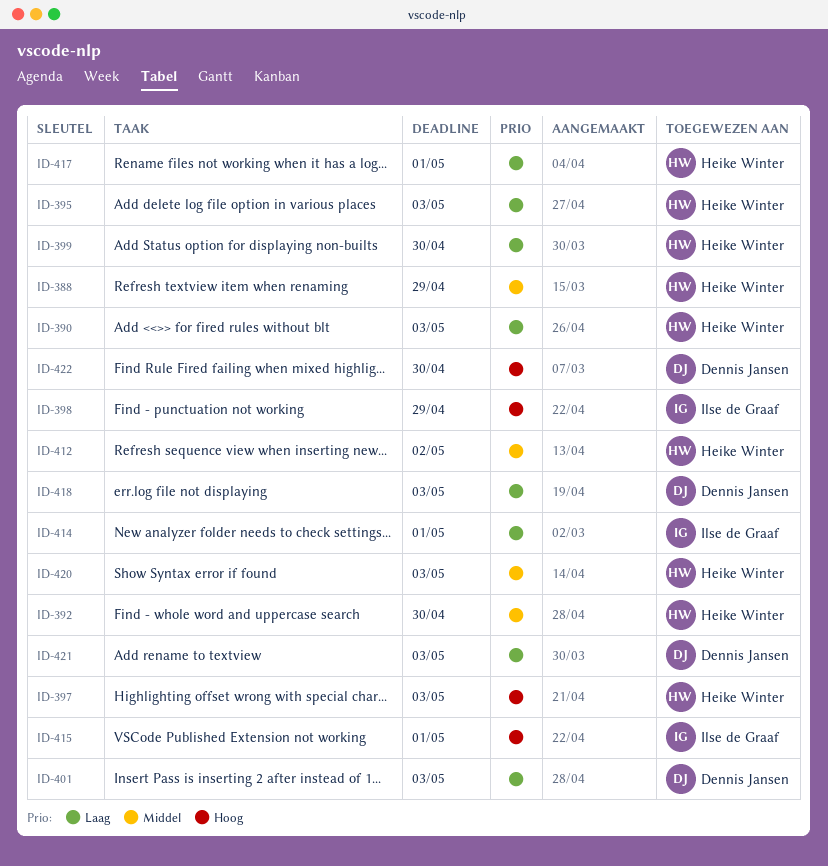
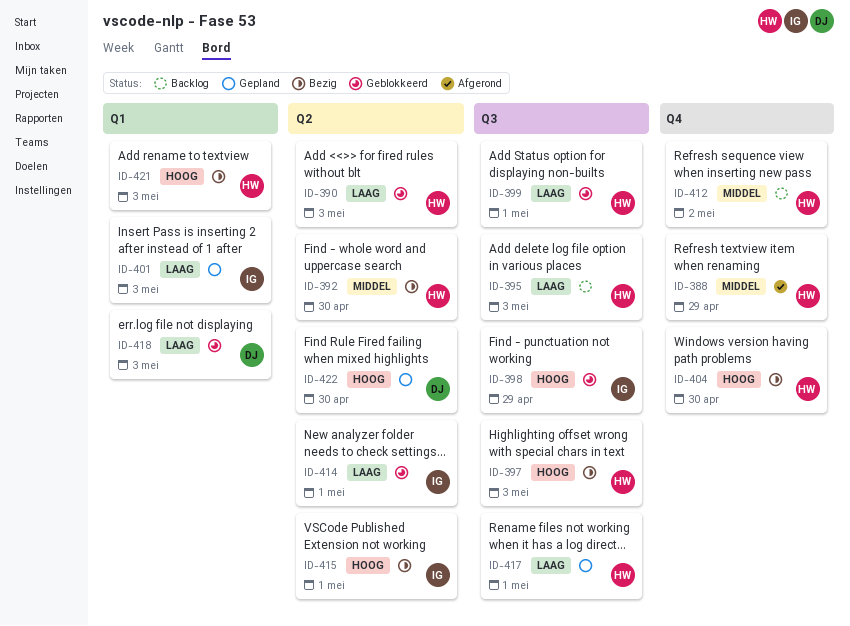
ID-399, due: Apr 30 -> May 1
ID-401, owner: Dennis Jansen -> Ilse de Graaf
ID-404: none -> present
ID-420: present -> none
ID-421, owner: Dennis Jansen -> Heike Winter
ID-421, priority: Laag -> Hoog

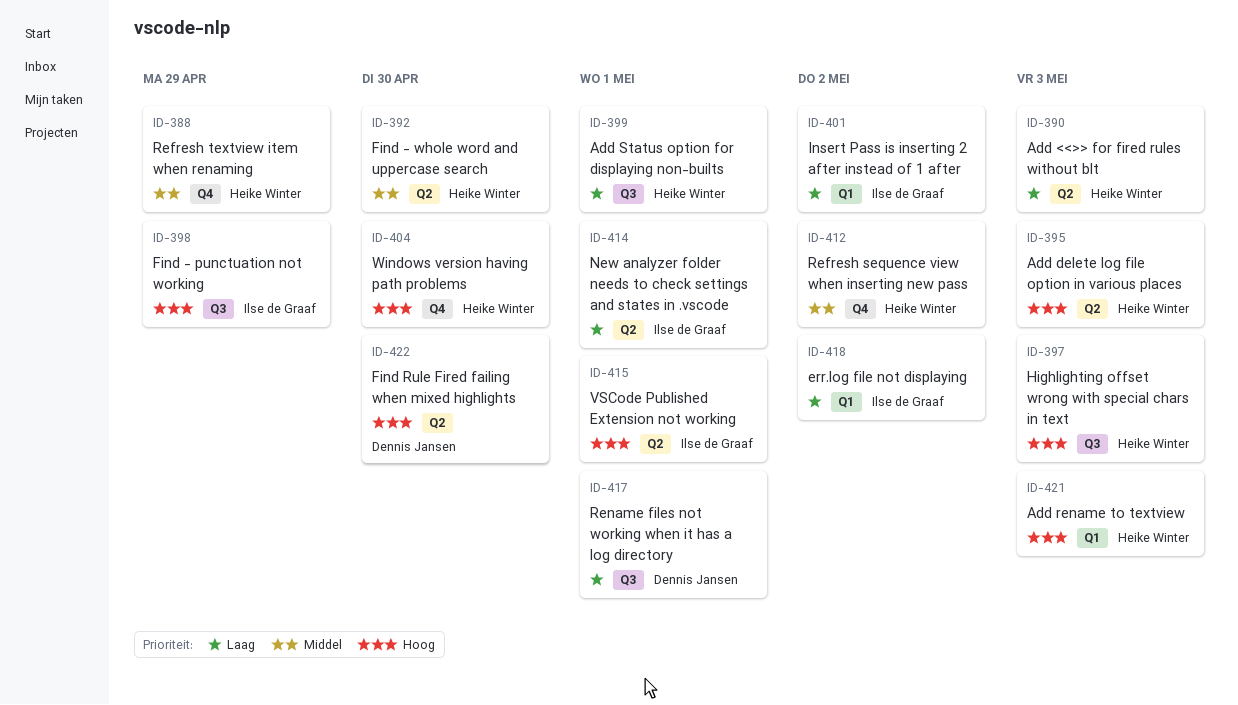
ID-395, priority: Laag -> Hoog
ID-395, label: Q3 -> Q2
ID-401, due: May 3 -> May 2
ID-417, owner: Heike Winter -> Dennis Jansen
ID-418, owner: Dennis Jansen -> Ilse de Graaf
ID-418, due: May 3 -> May 2

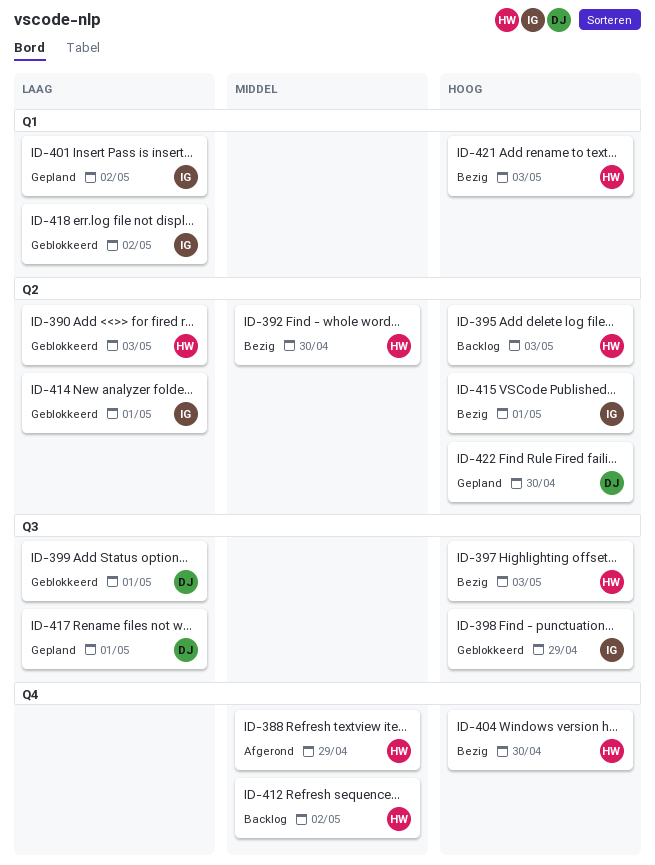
ID-399, owner: Heike Winter -> Dennis Jansen

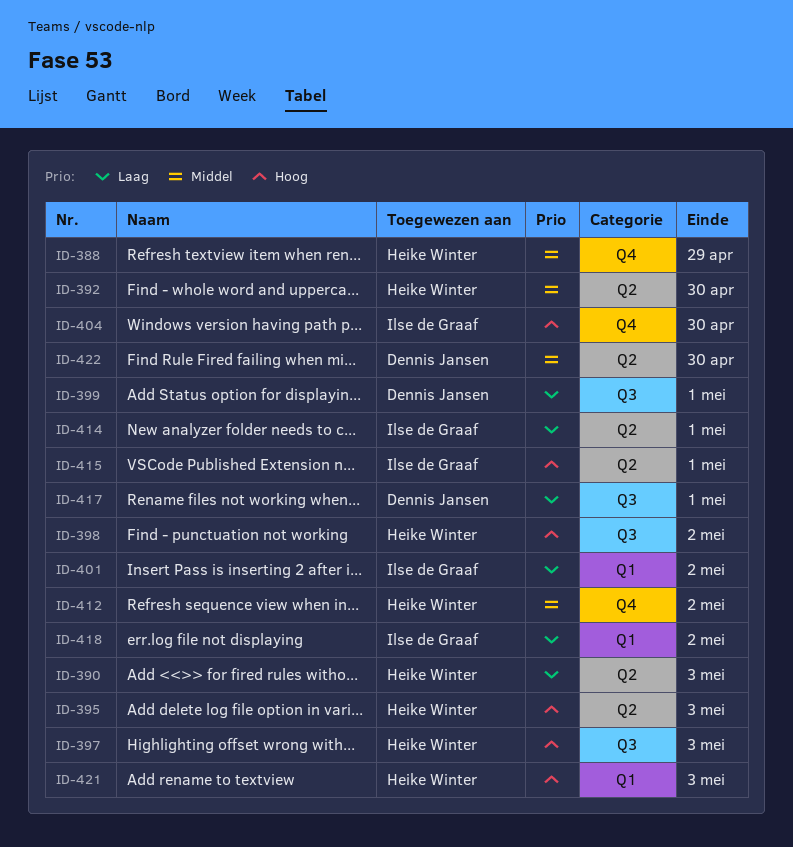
ID-398, owner: Ilse de Graaf -> Heike Winter
ID-398, due: Apr 29 -> May 2
ID-404, owner: Heike Winter -> Ilse de Graaf
ID-422, priority: Hoog -> Middel

